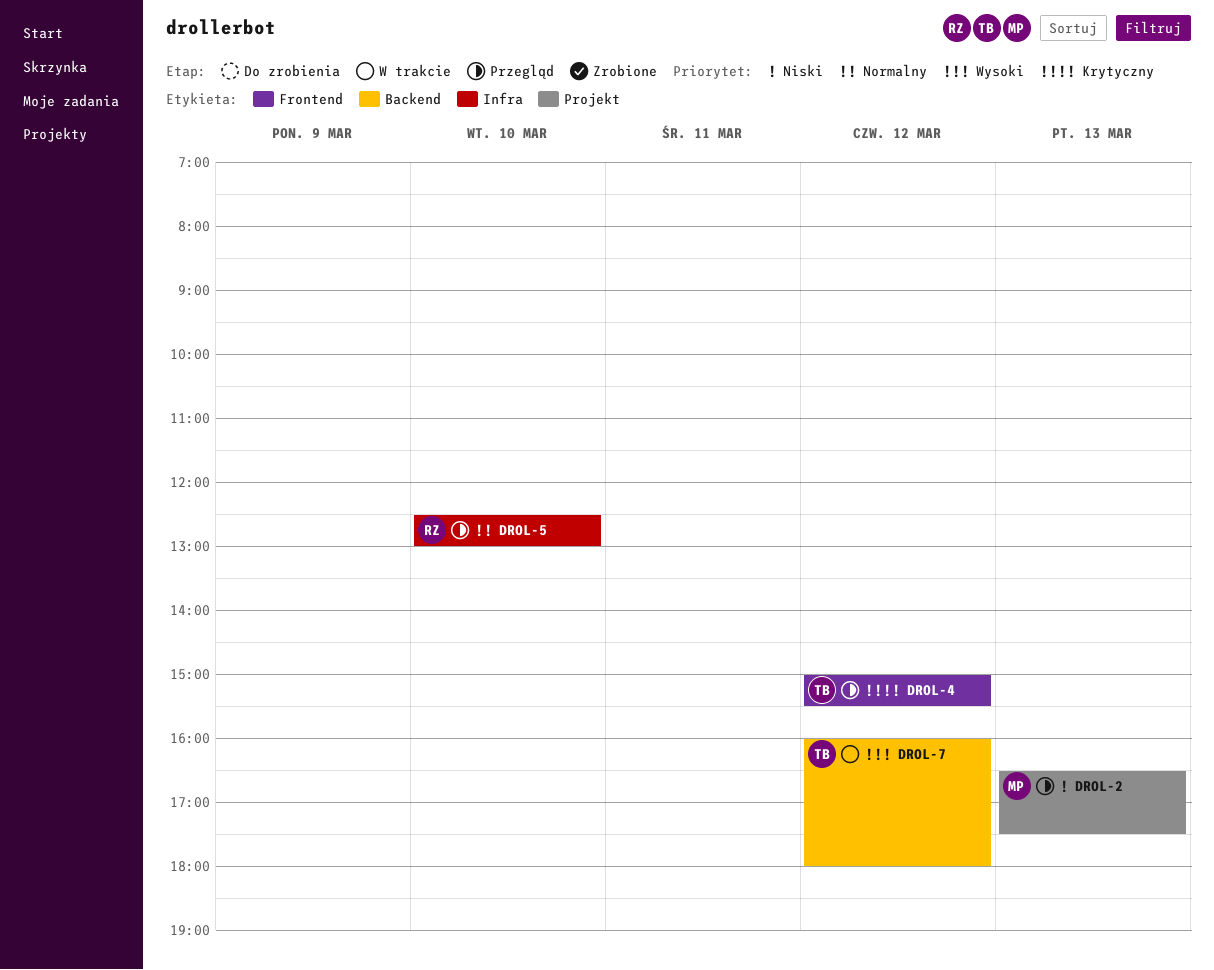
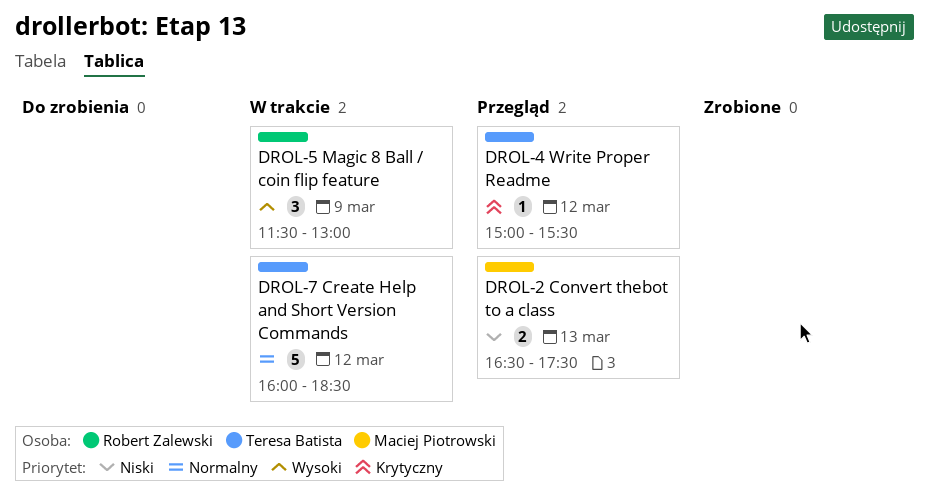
DROL-5, status: Przegląd -> W trakcie
DROL-5, priority: Normalny -> Wysoki
DROL-5, day: Mar 10 -> Mar 9
DROL-5, begins: 12:30 -> 11:30
DROL-7, priority: Wysoki -> Normalny
DROL-7, ends: 18:00 -> 18:30

